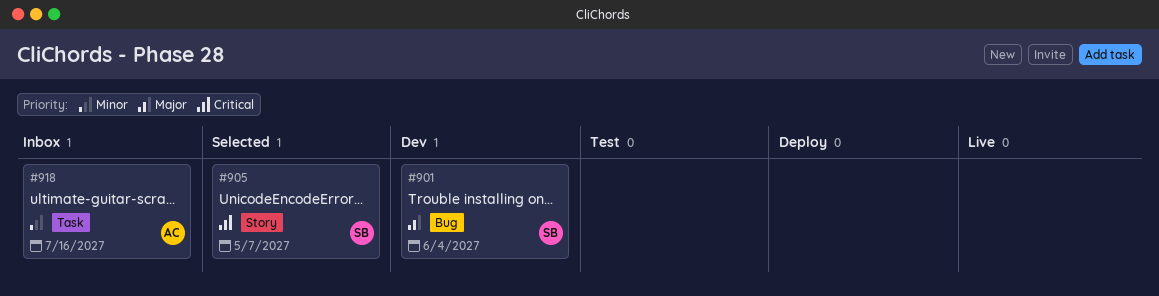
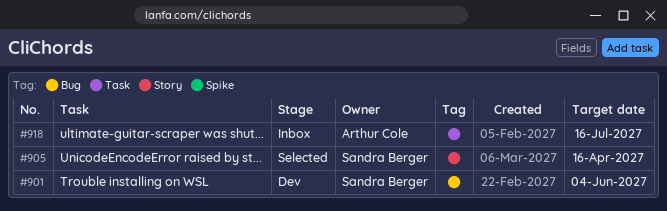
#905, due: May 7 -> Apr 16

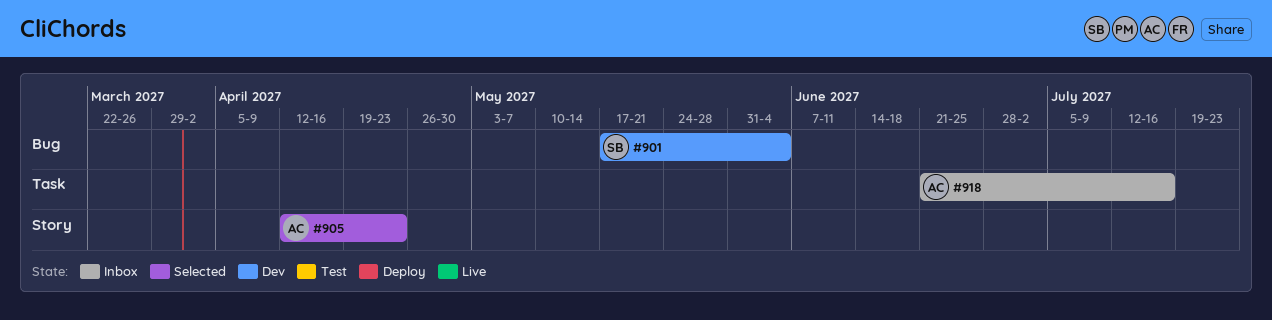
#905, owner: Sandra Berger -> Arthur Cole
#905, due: Apr 16 -> Apr 23

